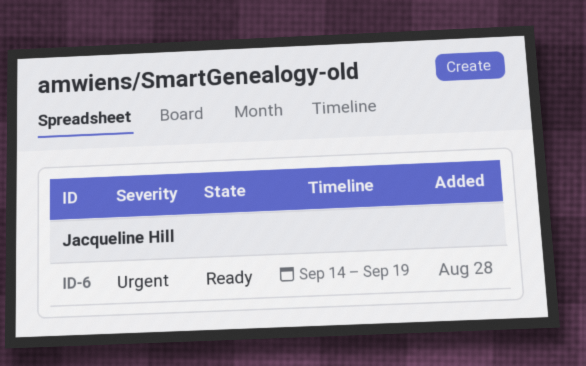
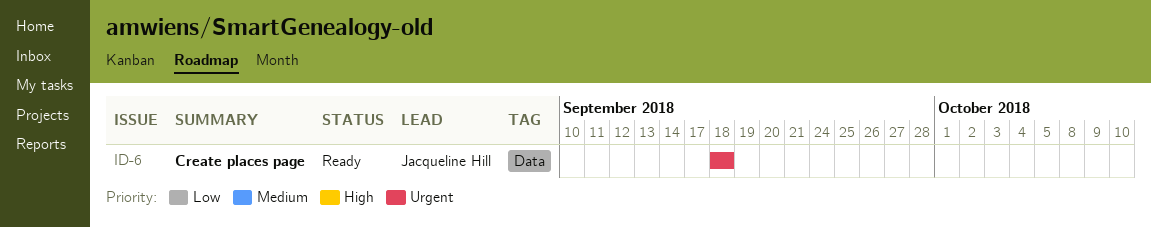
ID-6, start: Sep 14 -> Sep 18
ID-6, due: Sep 19 -> Sep 18

